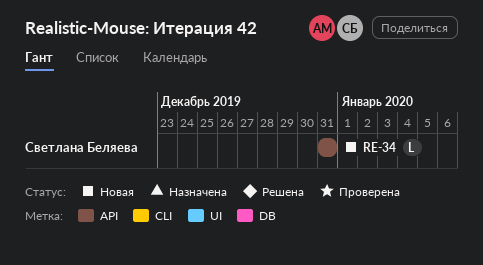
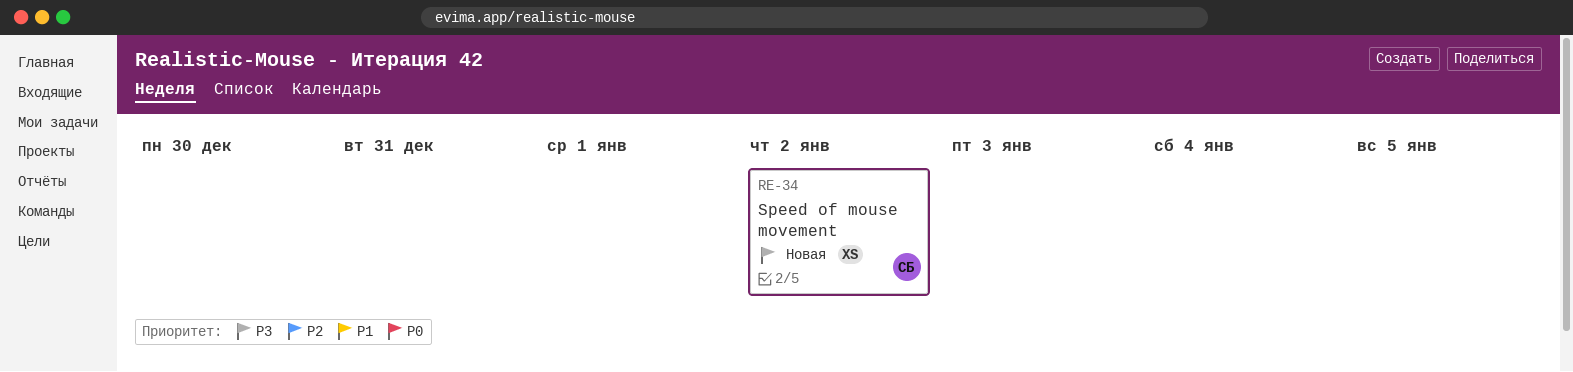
RE-34, estimate: L -> XS
RE-34, due: Dec 31 -> Jan 2

